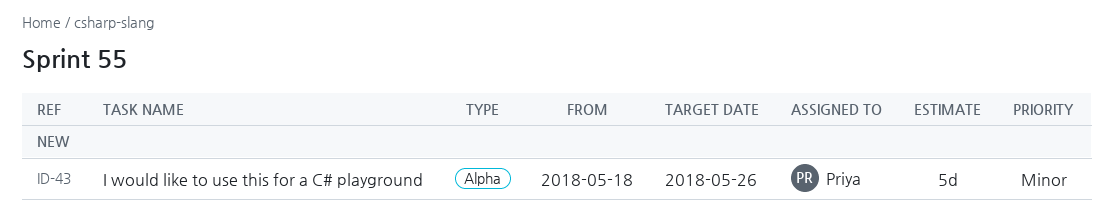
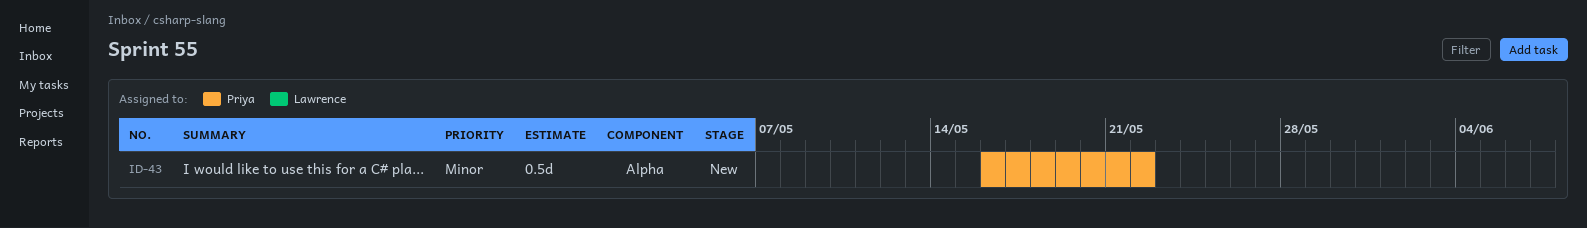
ID-43, estimate: 5d -> 0.5d
ID-43, start: May 18 -> May 16
ID-43, due: May 26 -> May 22

